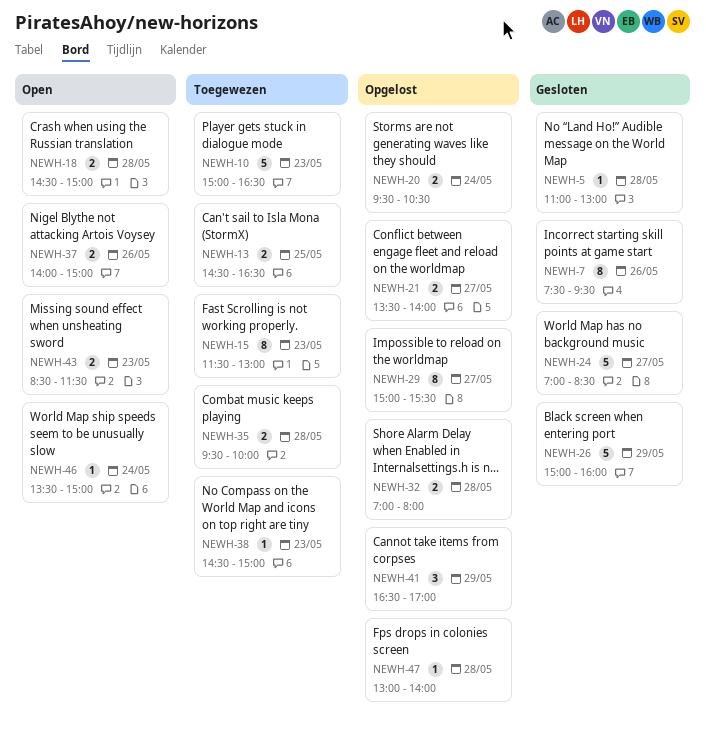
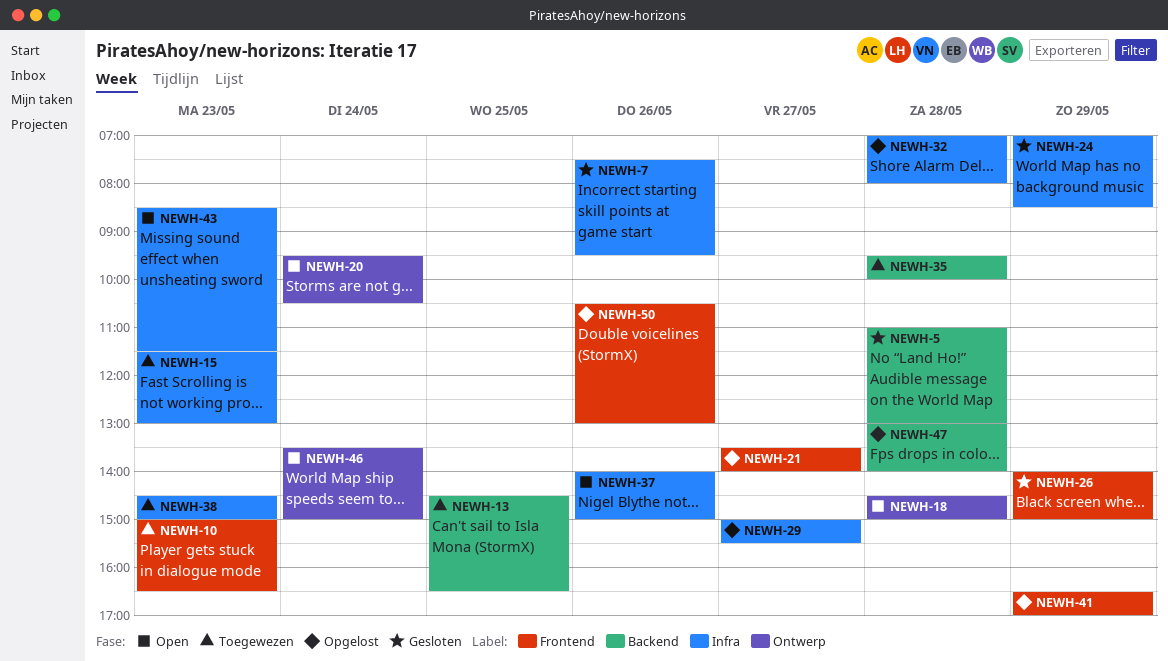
NEWH-20, status: Opgelost -> Open
NEWH-24, day: May 27 -> May 29
NEWH-26, begins: 15:00 -> 14:00
NEWH-26, ends: 16:00 -> 15:00
NEWH-50: none -> present

